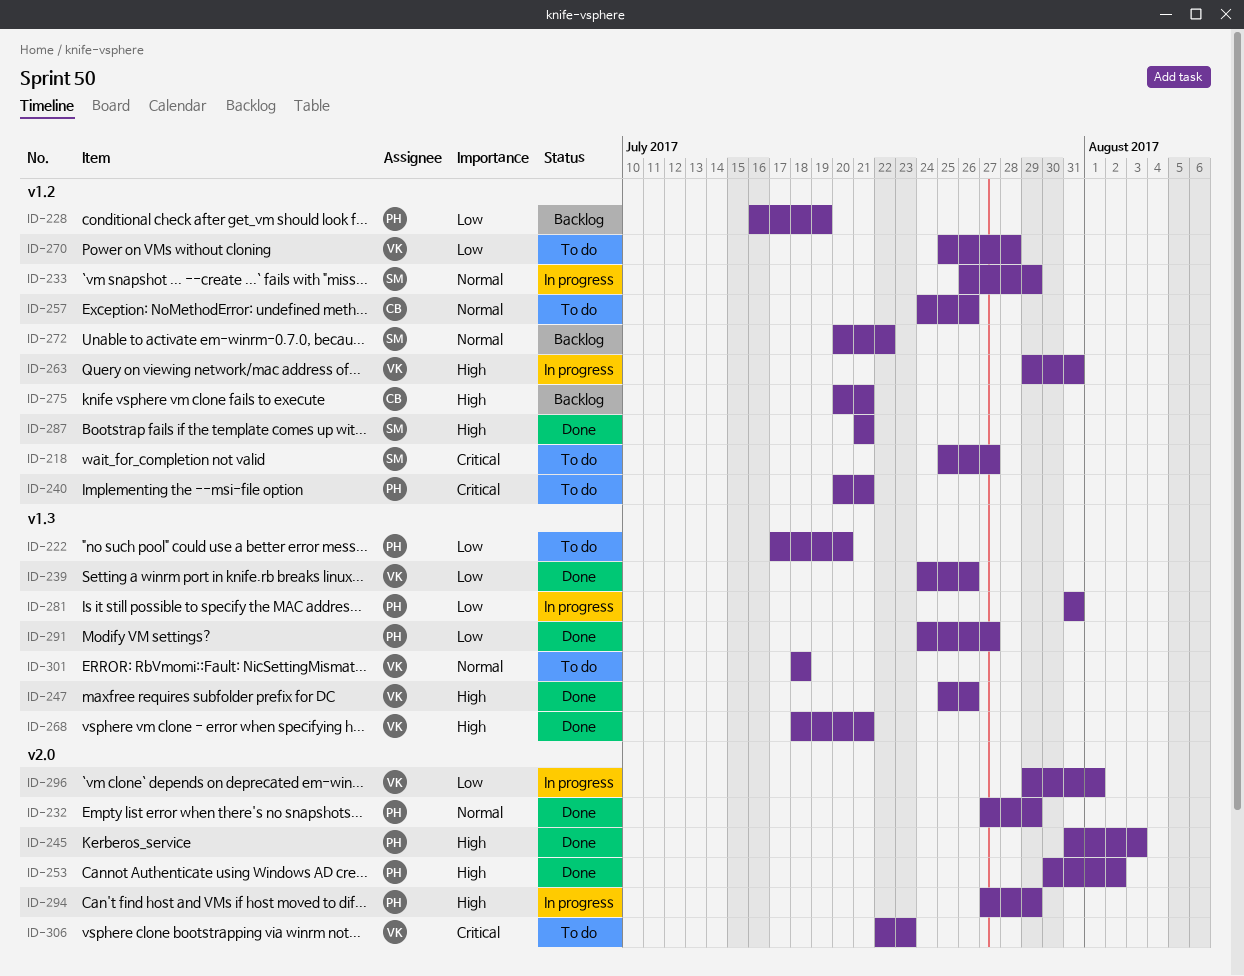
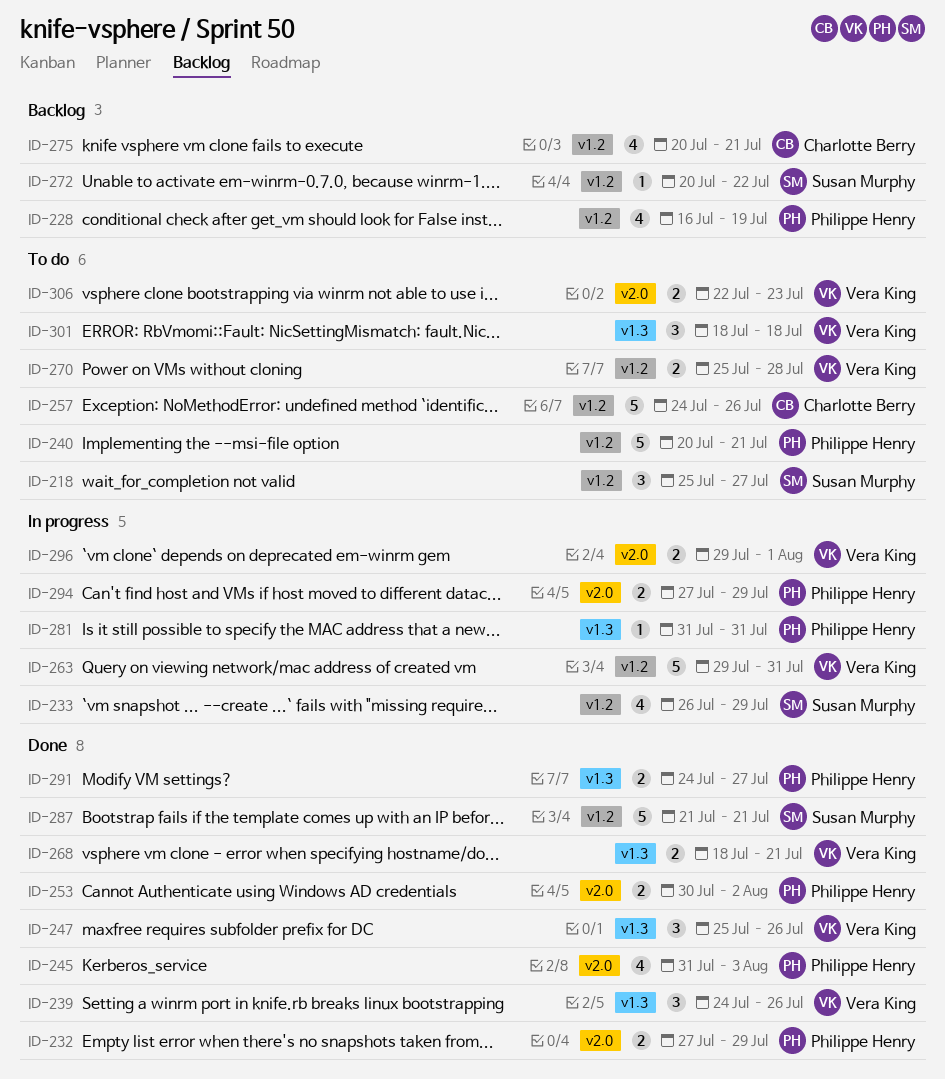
ID-222: present -> none

